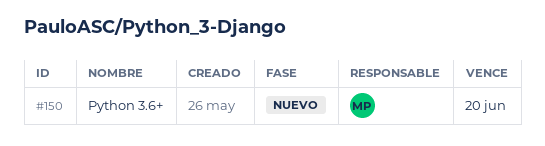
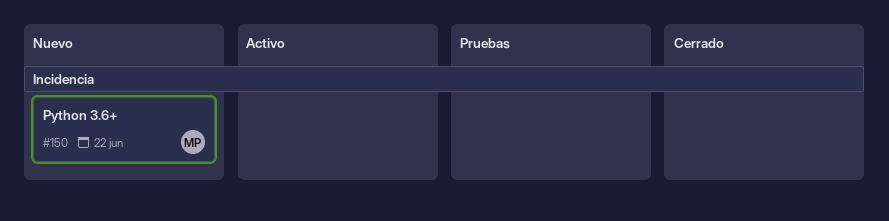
#150, due: Jun 20 -> Jun 22

